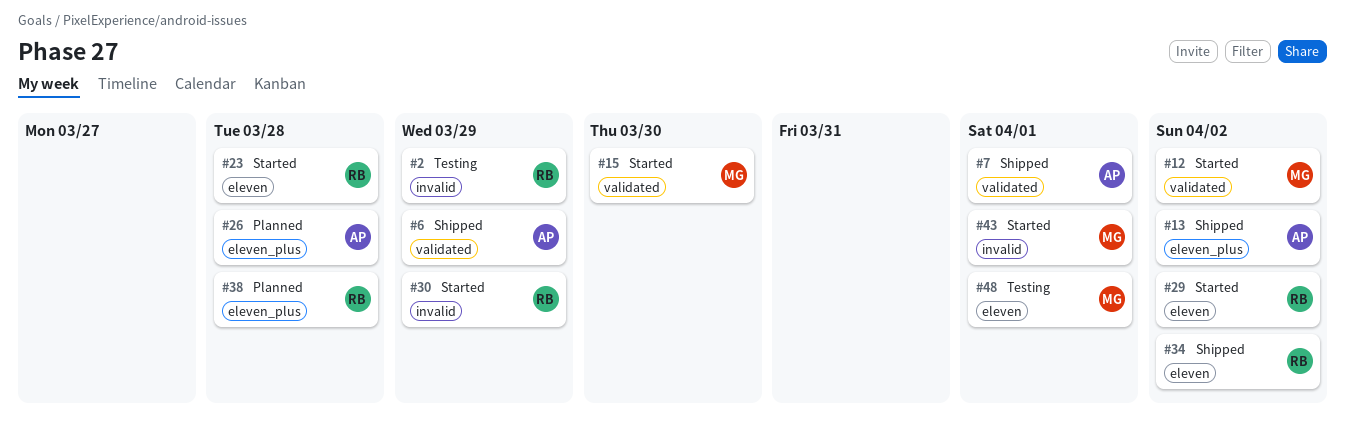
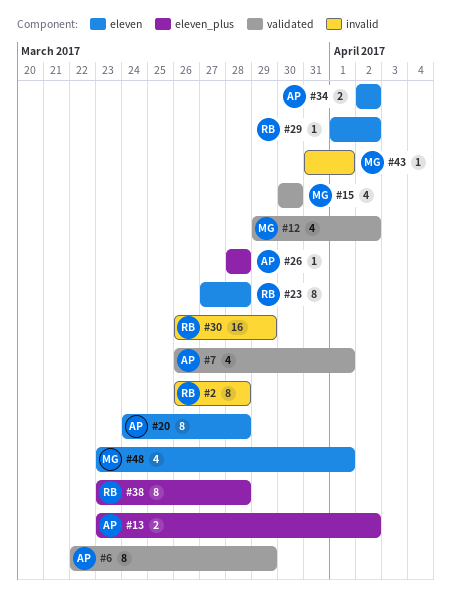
#2, due: Mar 29 -> Mar 28
#20: none -> present
#34, owner: RB -> AP

